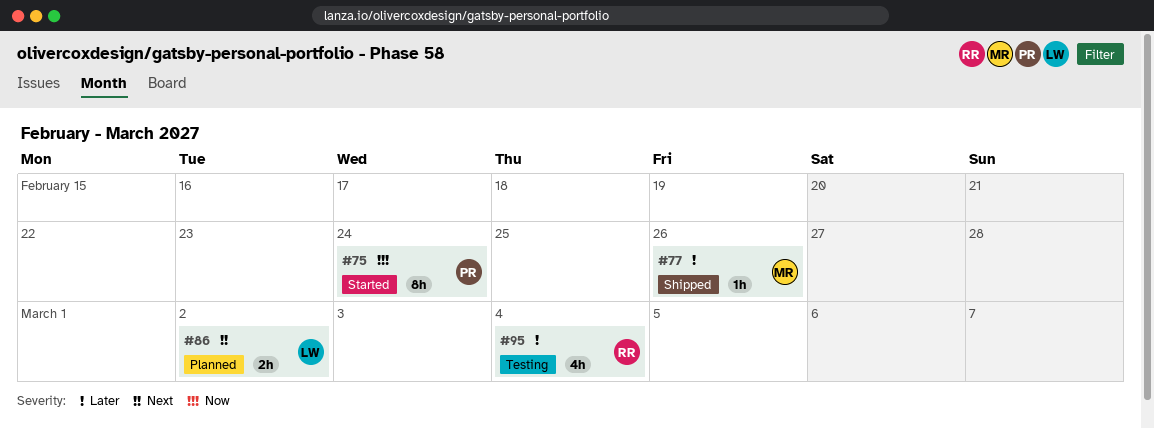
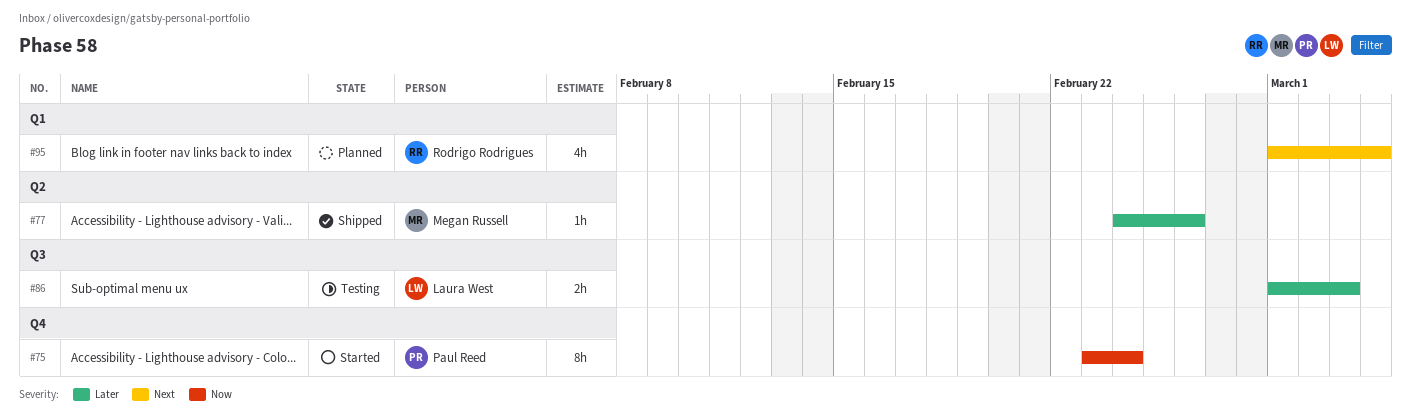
#86, status: Planned -> Testing
#86, priority: Next -> Later
#86, due: Mar 2 -> Mar 3
#95, status: Testing -> Planned
#95, priority: Later -> Next

